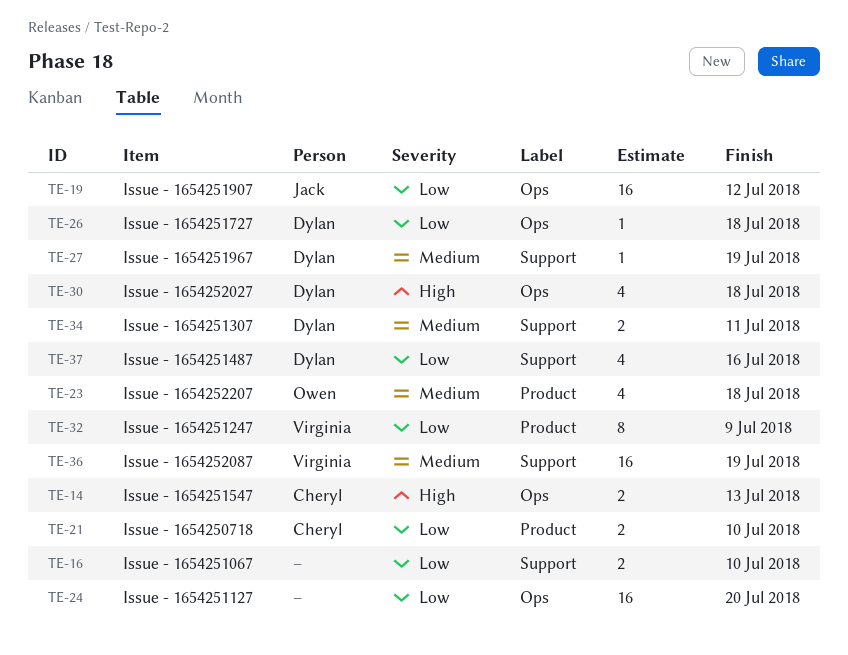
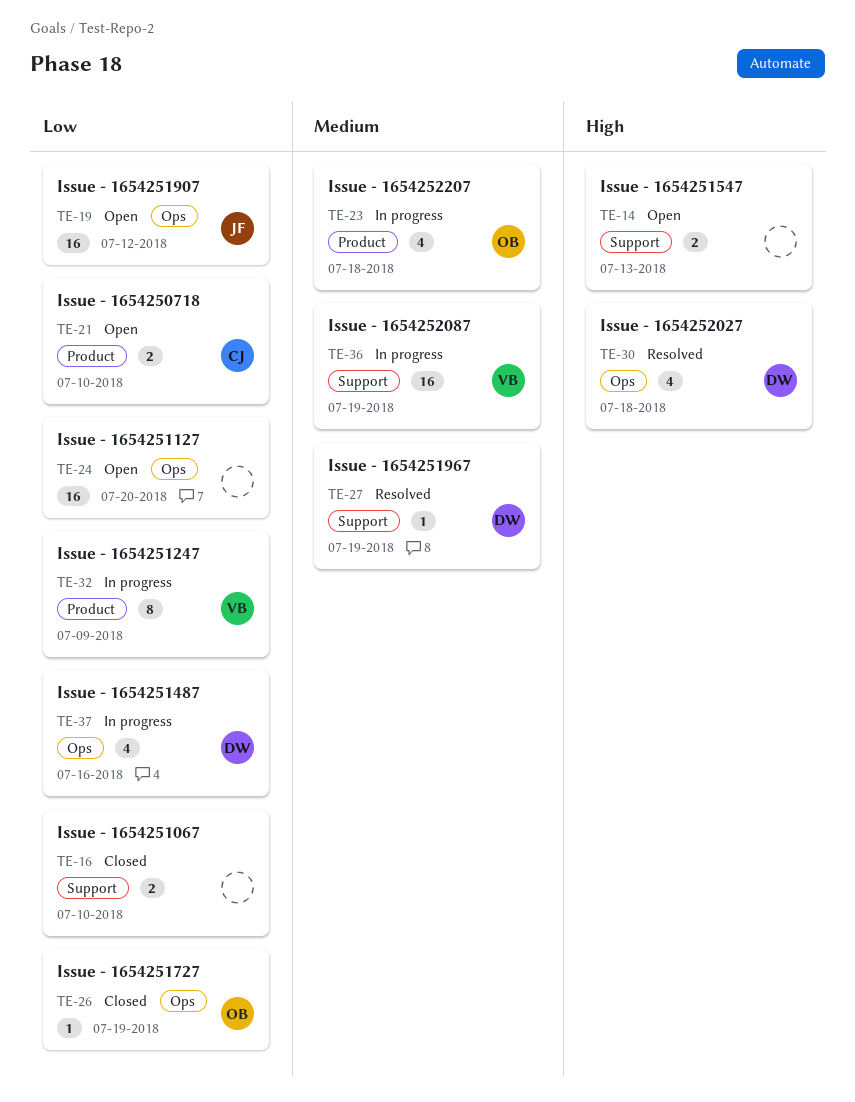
TE-14, owner: Cheryl -> none
TE-14, label: Ops -> Support
TE-26, owner: Dylan -> Owen
TE-26, due: Jul 18 -> Jul 19
TE-34: present -> none
TE-37, label: Support -> Ops

